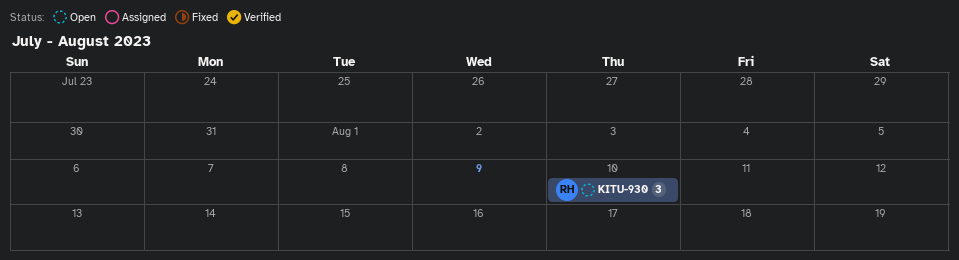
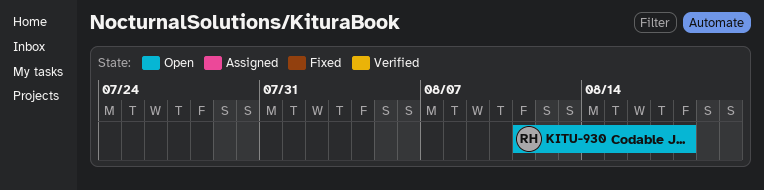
KITU-930, start: Aug 10 -> Aug 11
KITU-930, due: Aug 10 -> Aug 18

